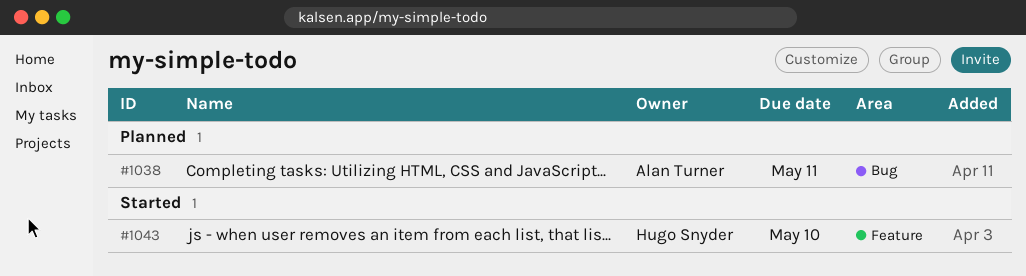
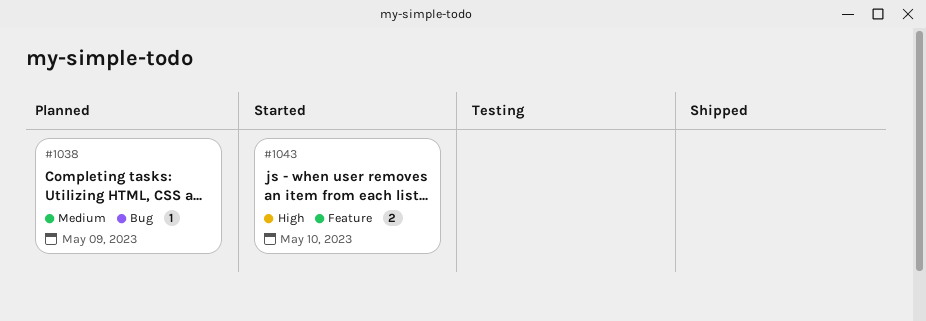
#1038, due: May 11 -> May 9

